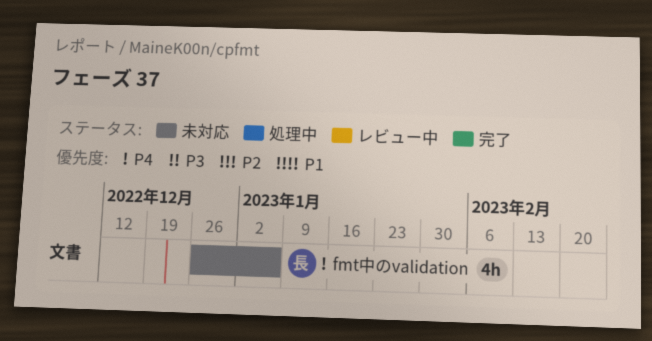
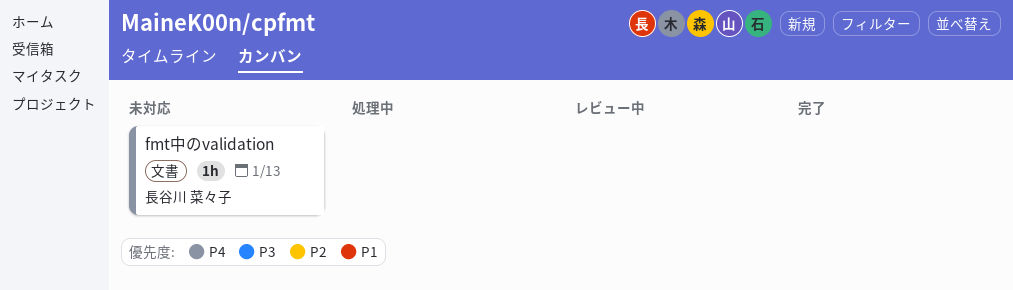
fmt中のvalidation, estimate: 4h -> 1h
fmt中のvalidation, due: Jan 6 -> Jan 13

